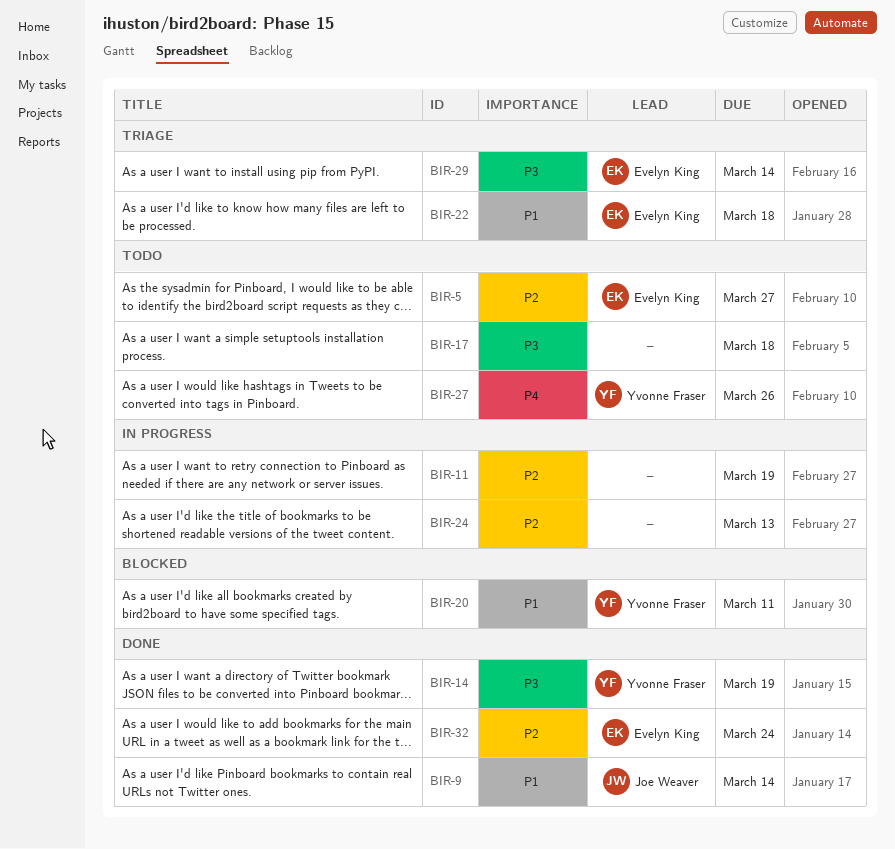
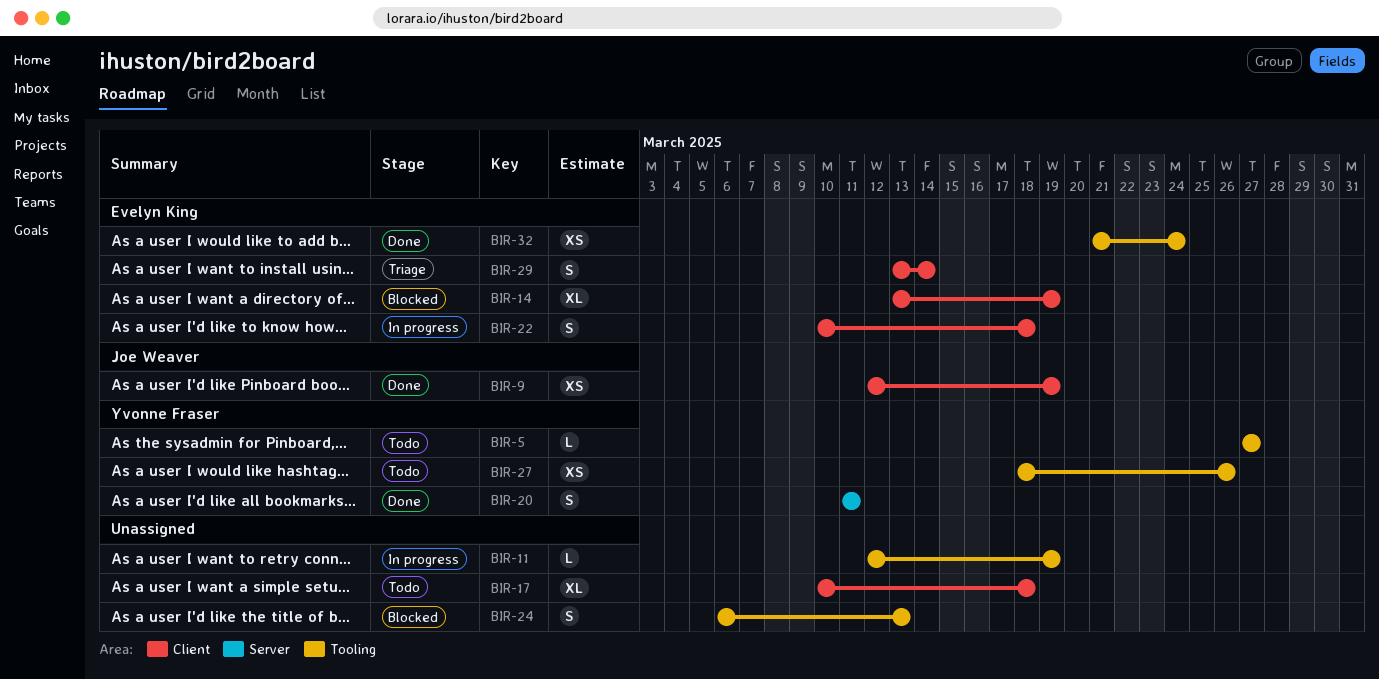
BIR-5, owner: Evelyn King -> Yvonne Fraser
BIR-9, due: Mar 14 -> Mar 19
BIR-14, status: Done -> Blocked
BIR-14, owner: Yvonne Fraser -> Evelyn King
BIR-20, status: Blocked -> Done
BIR-22, status: Triage -> In progress
BIR-24, status: In progress -> Blocked

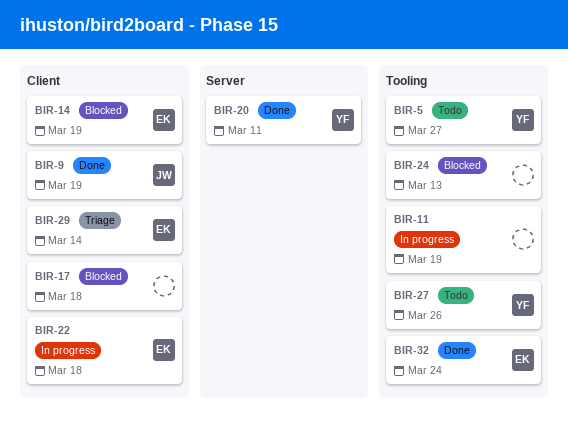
BIR-17, status: Todo -> Blocked

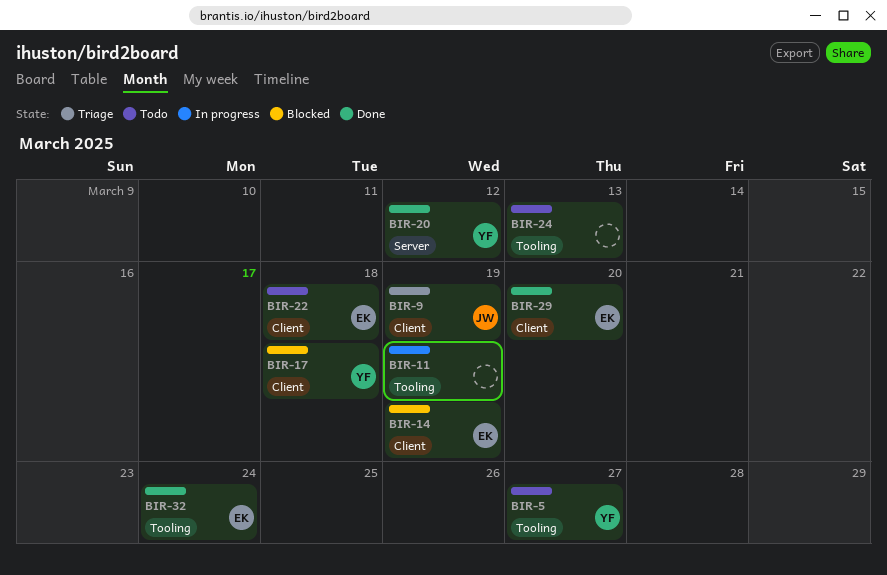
BIR-9, status: Done -> Triage
BIR-17, owner: none -> YF
BIR-20, due: Mar 11 -> Mar 12
BIR-22, status: In progress -> Todo
BIR-24, status: Blocked -> Todo
BIR-27: present -> none
BIR-29, status: Triage -> Done
BIR-29, due: Mar 14 -> Mar 20

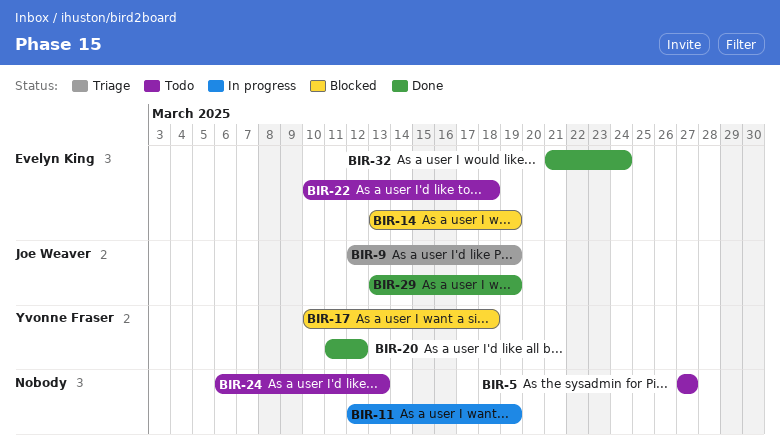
BIR-5, owner: Yvonne Fraser -> none
BIR-29, owner: Evelyn King -> Joe Weaver
BIR-29, due: Mar 20 -> Mar 19

